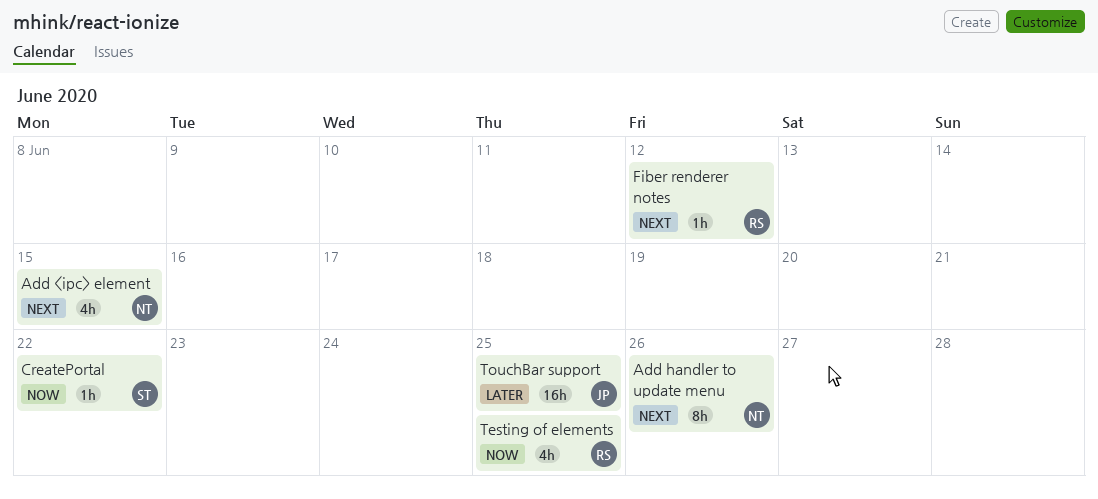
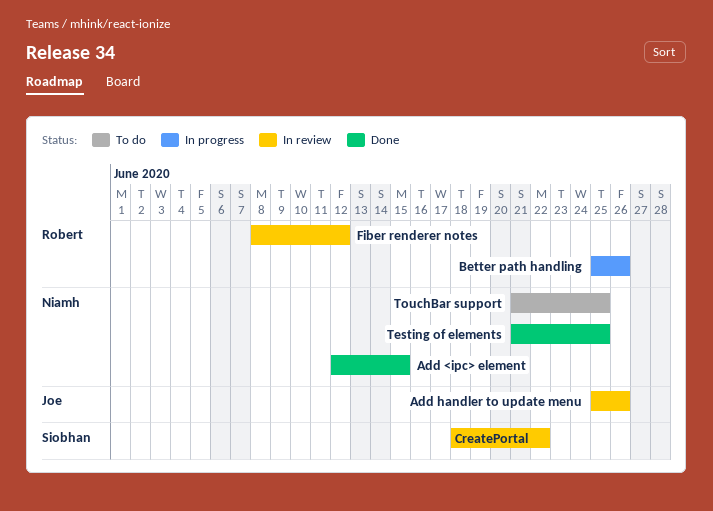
Add handler to update menu, owner: Niamh -> Joe
Better path handling: none -> present
Testing of elements, owner: Robert -> Niamh
TouchBar support, owner: Joe -> Niamh

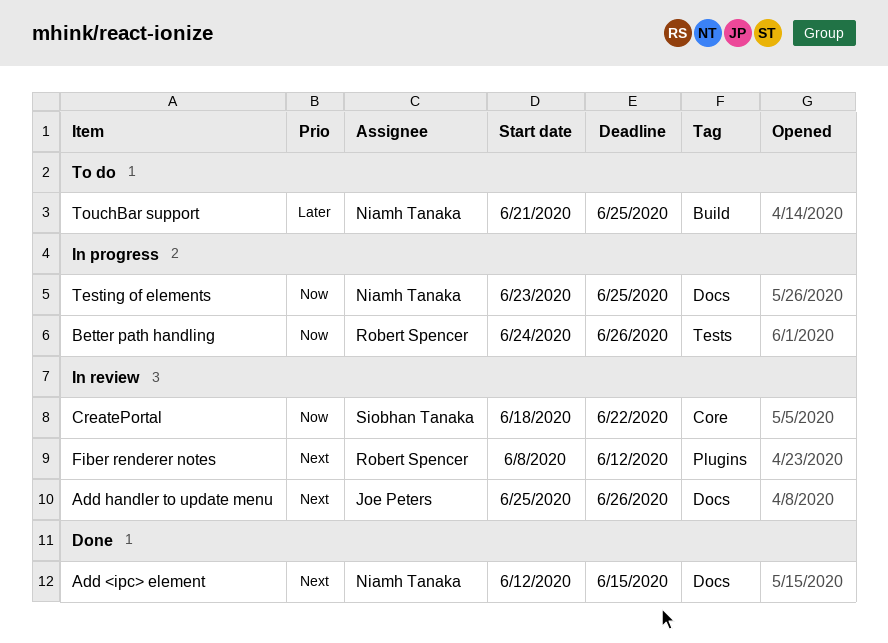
Better path handling, start: Jun 25 -> Jun 24
Testing of elements, status: Done -> In progress
Testing of elements, start: Jun 21 -> Jun 23

